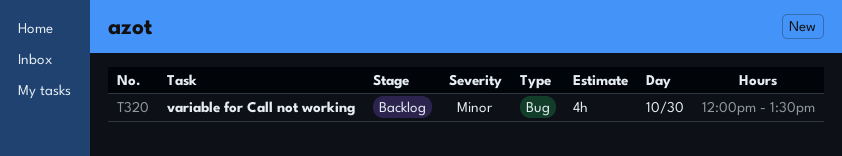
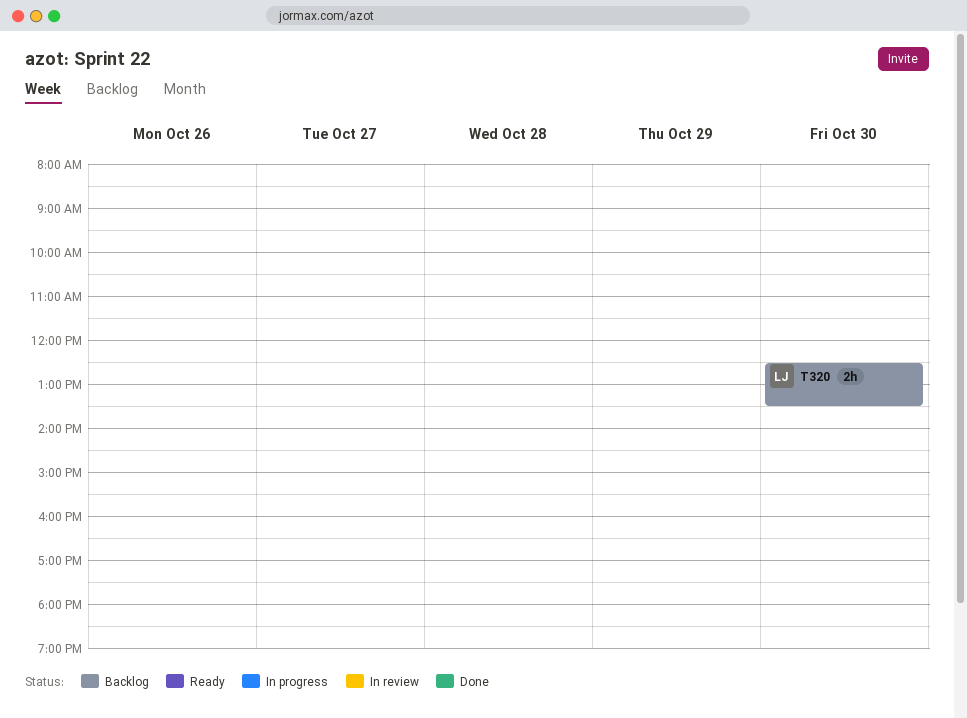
T320, estimate: 4h -> 2h
T320, begins: 12:00 -> 12:30

